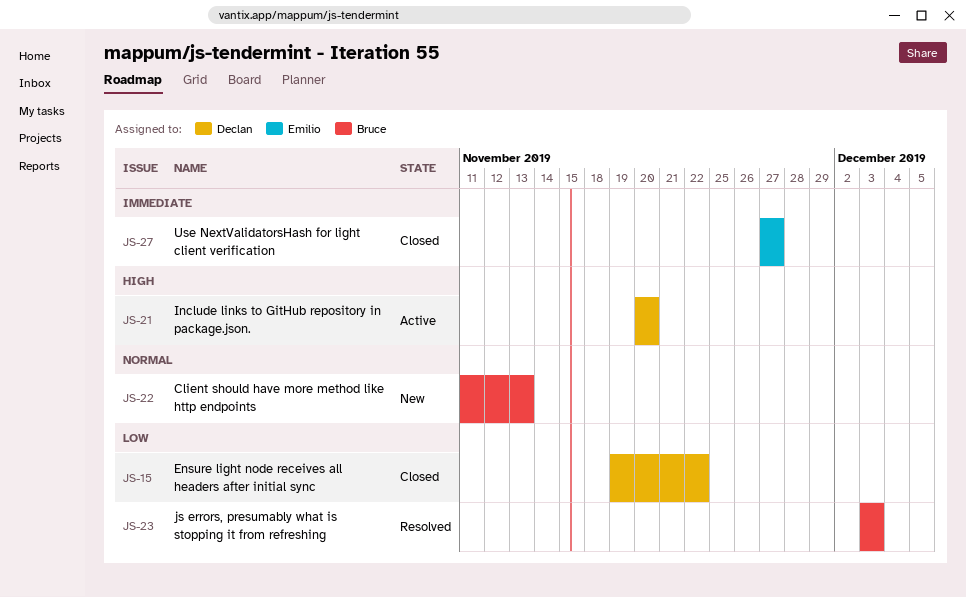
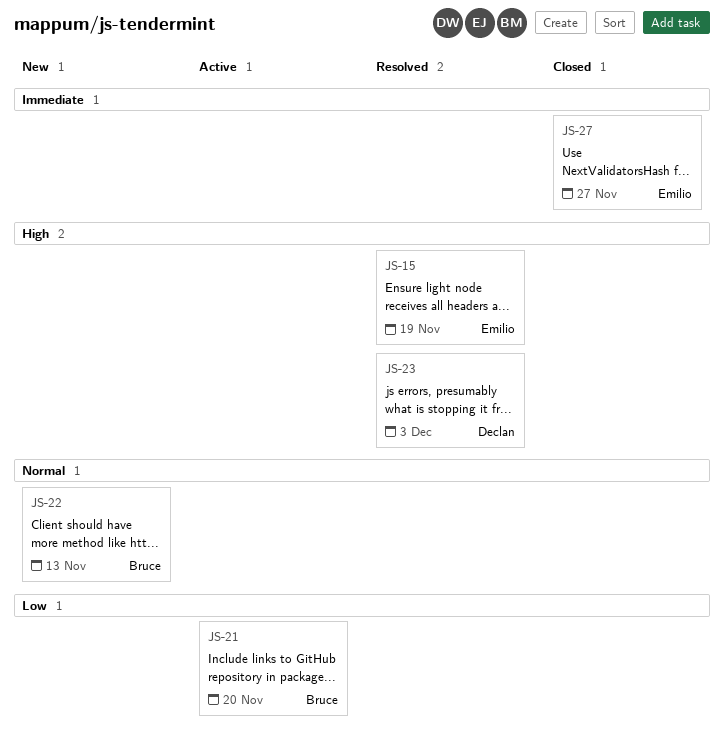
JS-15, status: Closed -> Resolved
JS-15, owner: Declan -> Emilio
JS-15, priority: Low -> High
JS-15, due: Nov 22 -> Nov 19
JS-21, owner: Declan -> Bruce
JS-21, priority: High -> Low
JS-23, owner: Bruce -> Declan
JS-23, priority: Low -> High

